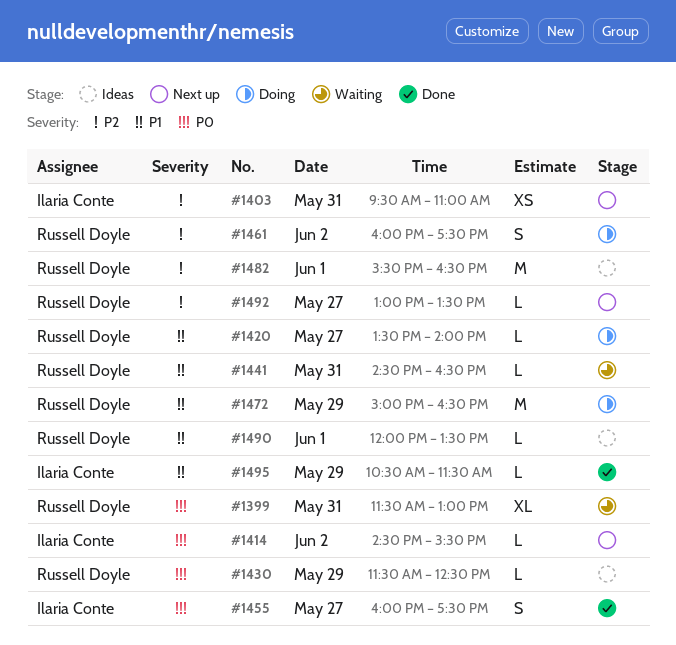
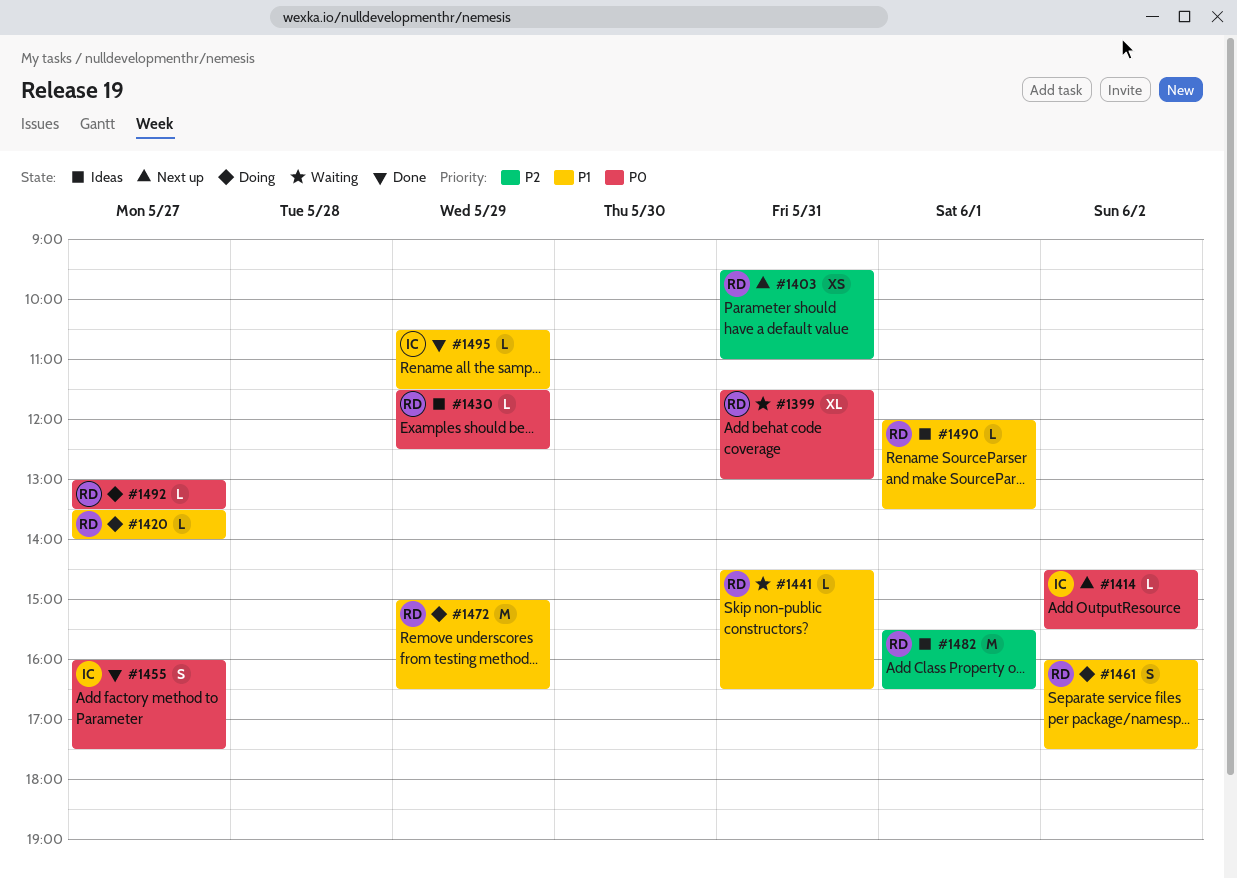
#1403, owner: Ilaria Conte -> Russell Doyle
#1461, priority: P2 -> P1
#1492, status: Next up -> Doing
#1492, priority: P2 -> P0

